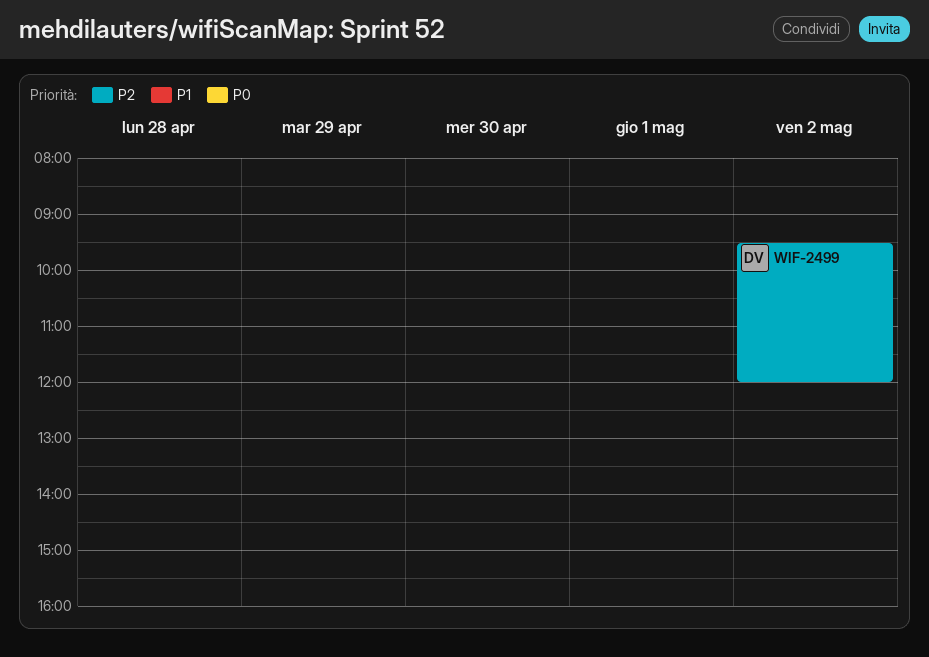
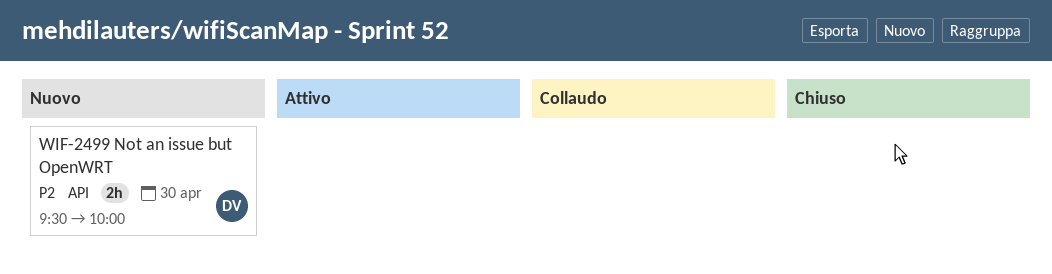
WIF-2499, day: May 2 -> Apr 30
WIF-2499, ends: 12:00 -> 10:00

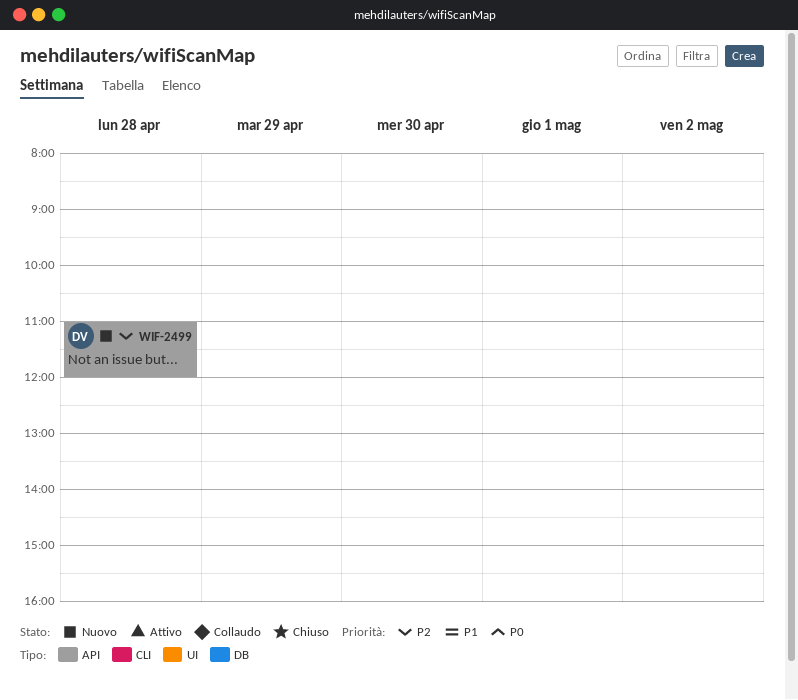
WIF-2499, day: Apr 30 -> Apr 28
WIF-2499, begins: 09:30 -> 11:00
WIF-2499, ends: 10:00 -> 12:00

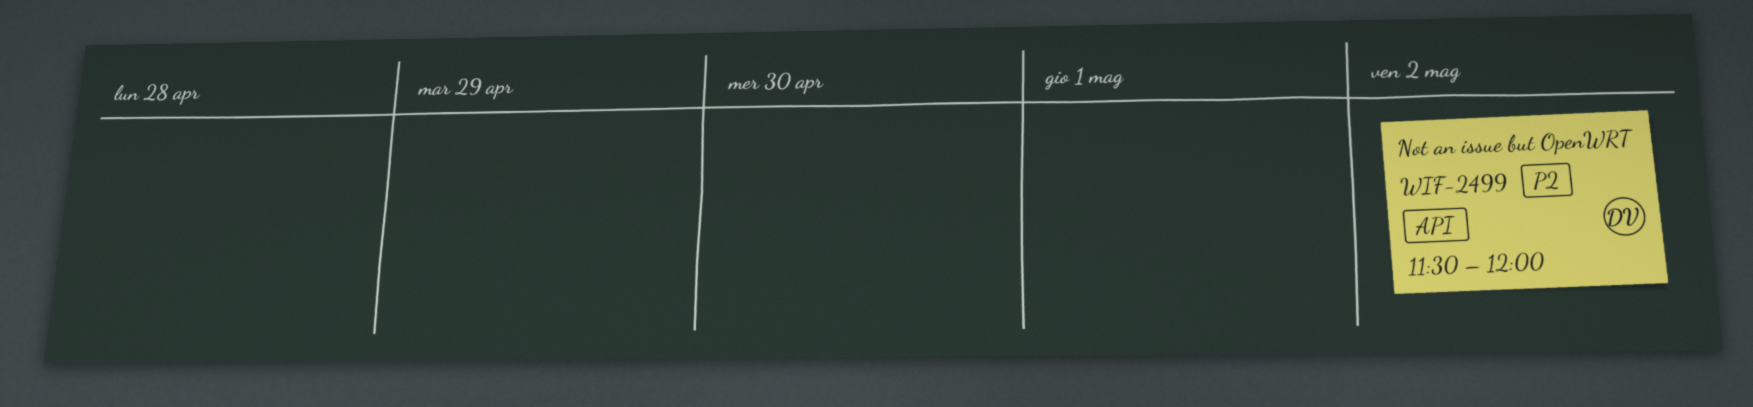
WIF-2499, day: Apr 28 -> May 2
WIF-2499, begins: 11:00 -> 11:30

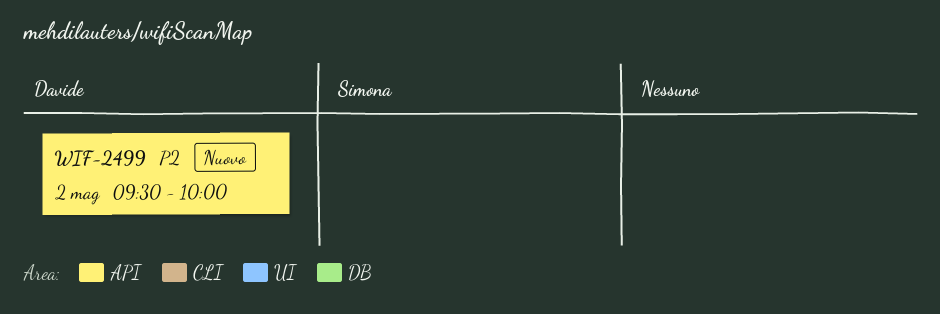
WIF-2499, begins: 11:30 -> 09:30
WIF-2499, ends: 12:00 -> 10:00

